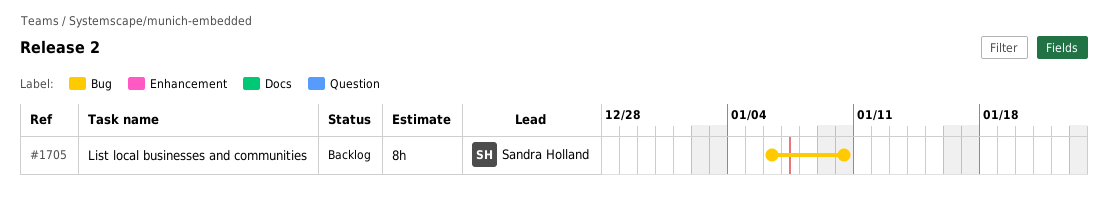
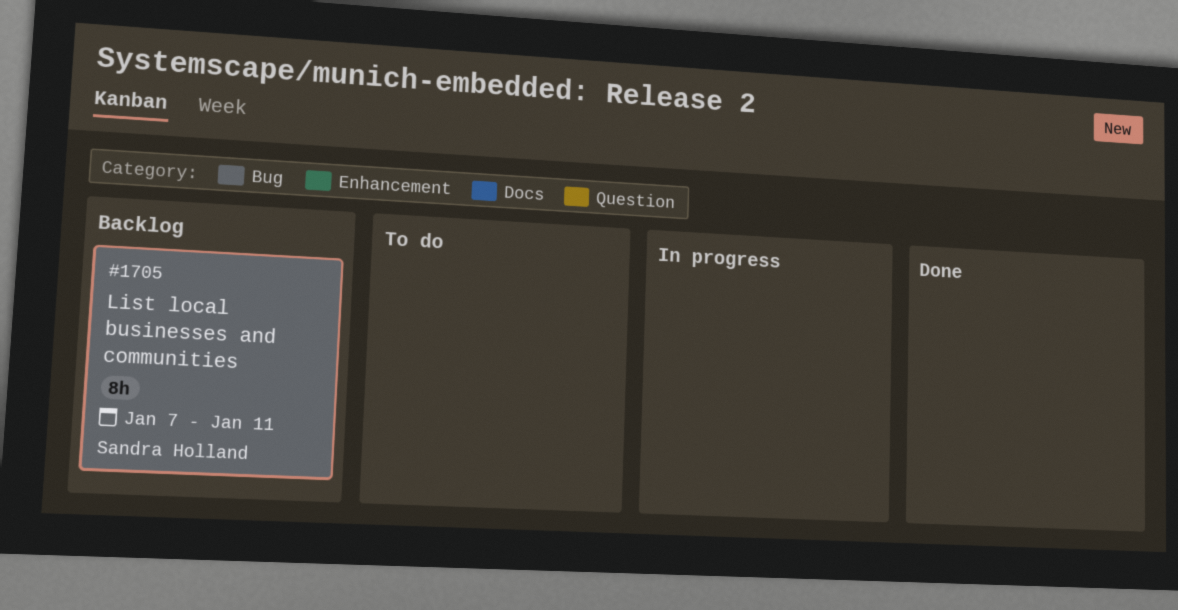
#1705, start: Jan 6 -> Jan 7
#1705, due: Jan 10 -> Jan 11

